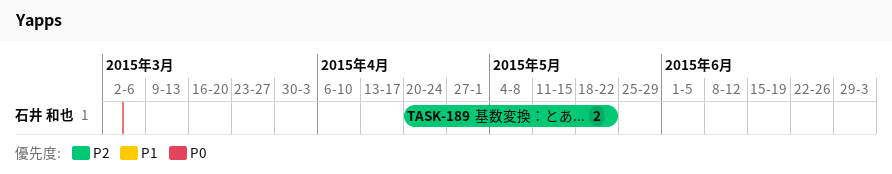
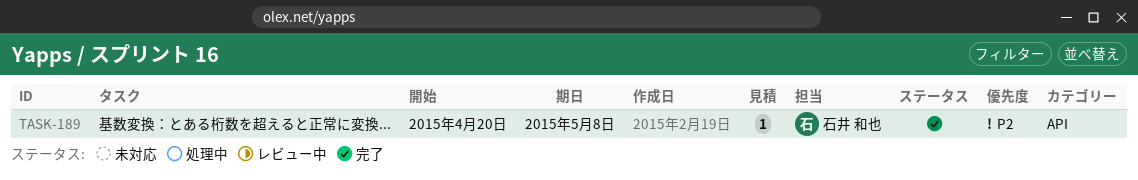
TASK-189, estimate: 2 -> 1
TASK-189, due: May 22 -> May 8

